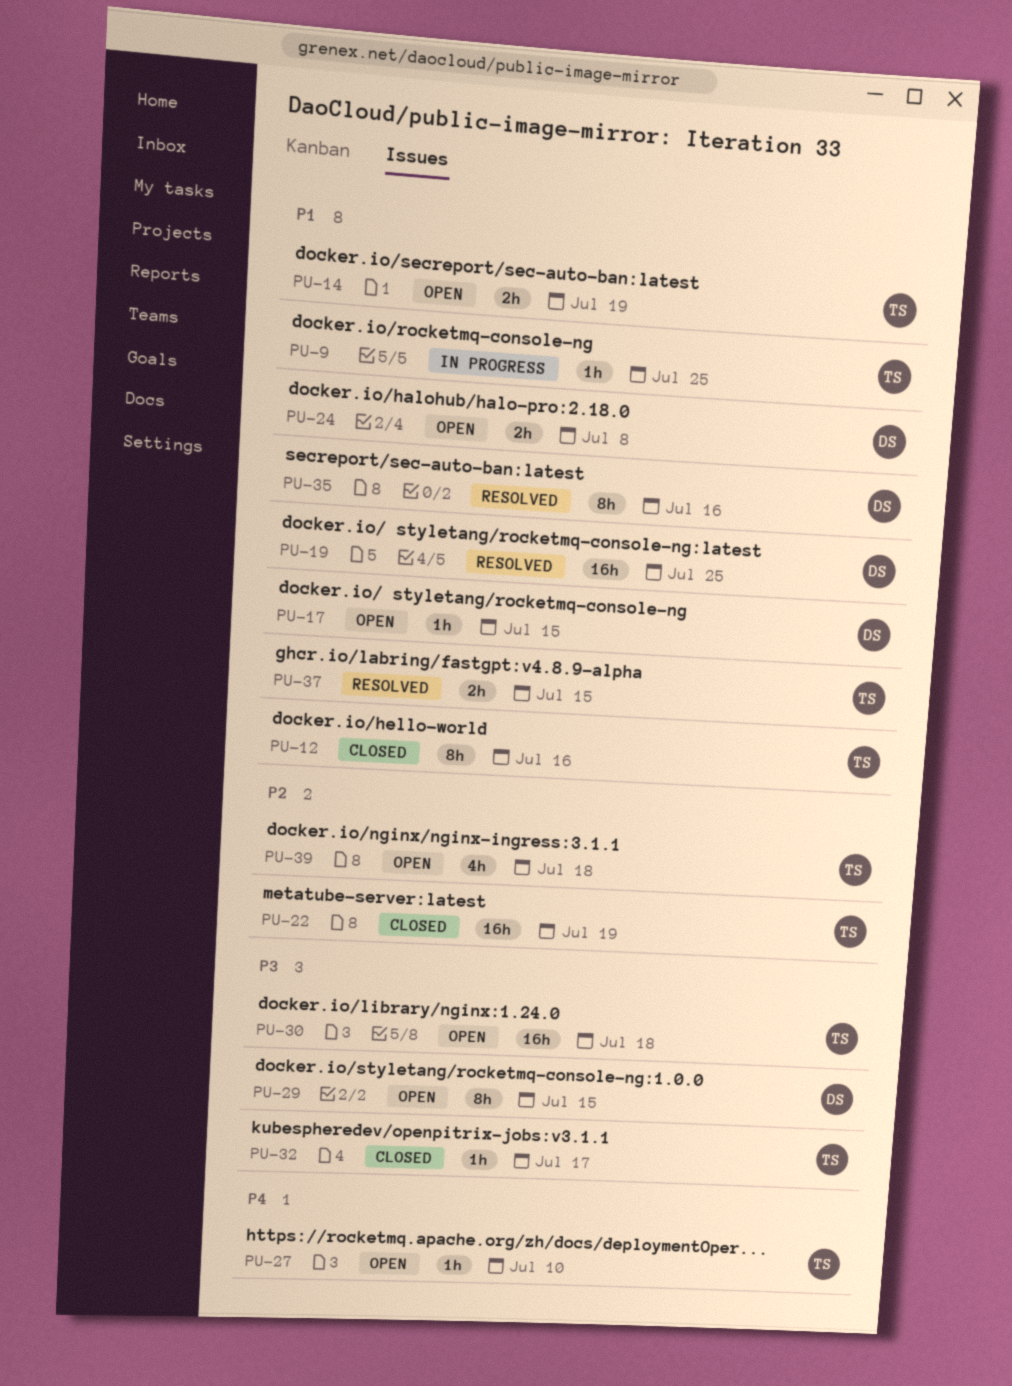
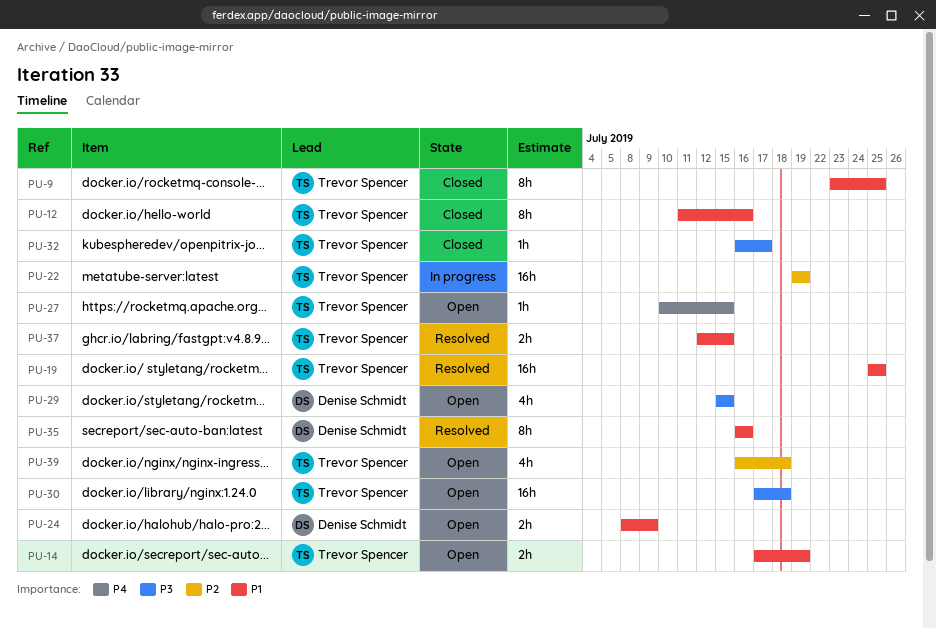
PU-9, status: In progress -> Closed
PU-9, estimate: 1h -> 8h
PU-17: present -> none
PU-19, owner: Denise Schmidt -> Trevor Spencer
PU-22, status: Closed -> In progress
PU-24, due: Jul 8 -> Jul 9
PU-27, due: Jul 10 -> Jul 15
PU-29, estimate: 8h -> 4h

